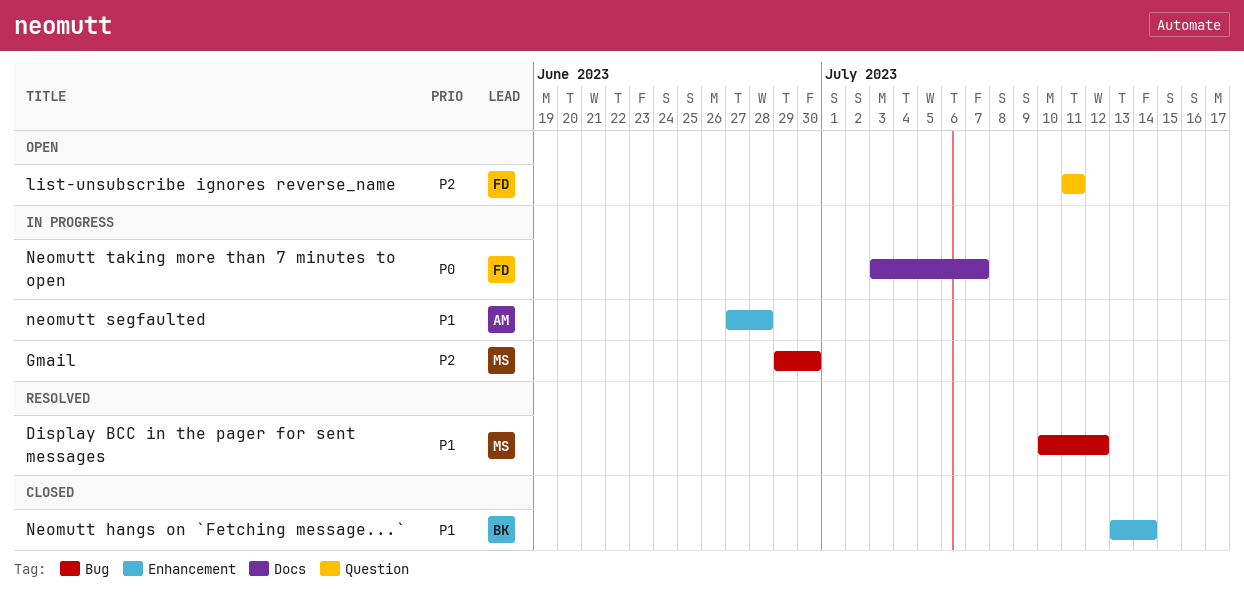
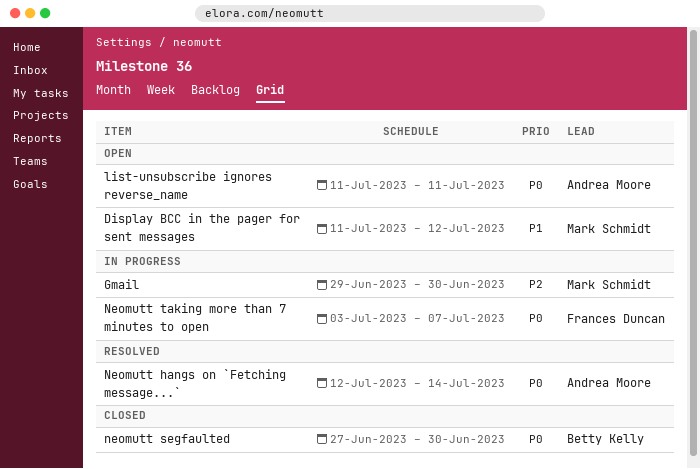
Display BCC in the pager for sent messages, status: Resolved -> Open
Display BCC in the pager for sent messages, start: Jul 10 -> Jul 11
list-unsubscribe ignores reverse_name, owner: Frances Duncan -> Andrea Moore
list-unsubscribe ignores reverse_name, priority: P2 -> P0
Neomutt hangs on `Fetching message...`, status: Closed -> Resolved
Neomutt hangs on `Fetching message...`, owner: Betty Kelly -> Andrea Moore
Neomutt hangs on `Fetching message...`, priority: P1 -> P0
Neomutt hangs on `Fetching message...`, start: Jul 13 -> Jul 12
neomutt segfaulted, status: In progress -> Closed
neomutt segfaulted, owner: Andrea Moore -> Betty Kelly
neomutt segfaulted, priority: P1 -> P0
neomutt segfaulted, due: Jun 28 -> Jun 30

